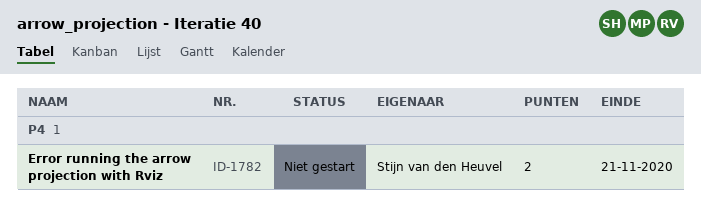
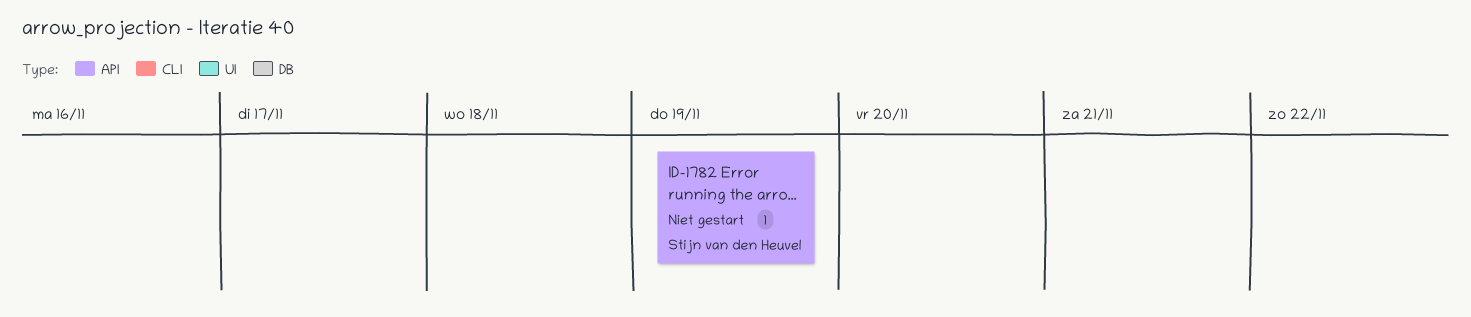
ID-1782, estimate: 2 -> 1
ID-1782, due: Nov 21 -> Nov 19

